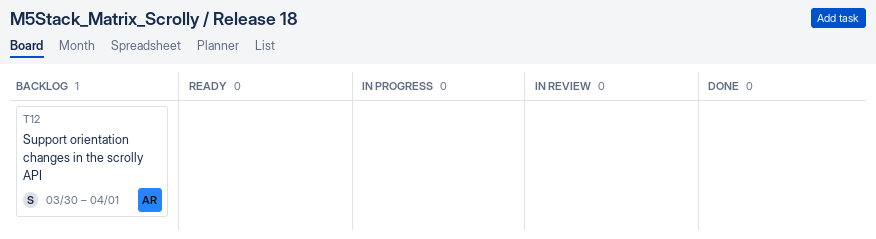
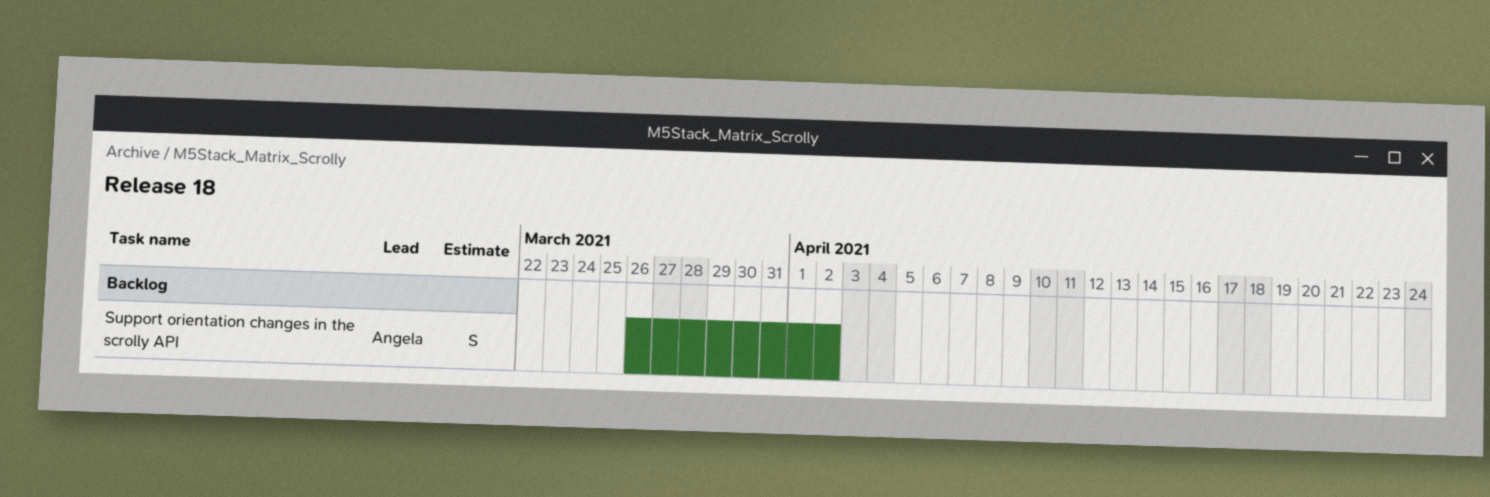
Support orientation changes in the scrolly API, start: Mar 30 -> Mar 26
Support orientation changes in the scrolly API, due: Apr 1 -> Apr 2

